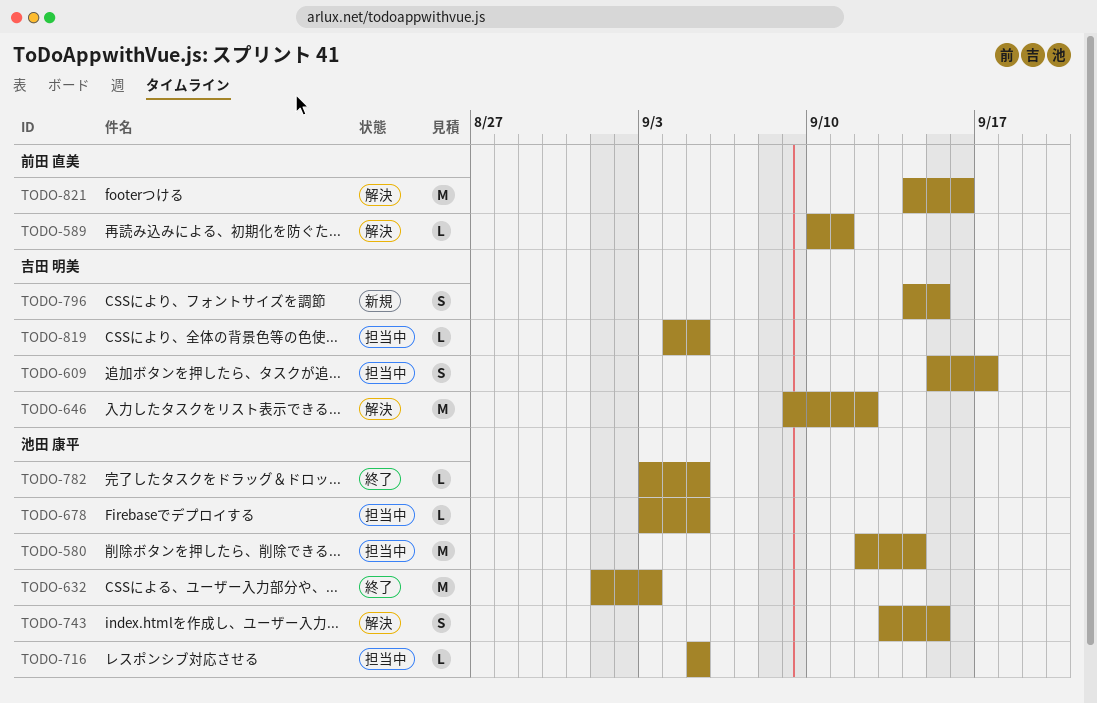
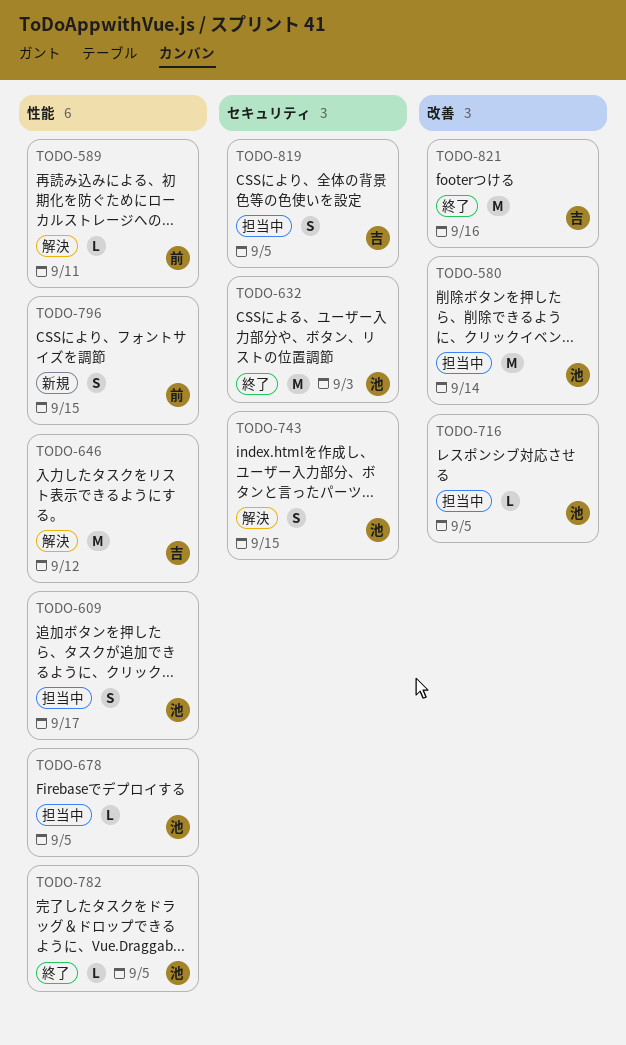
TODO-609, owner: 吉田 明美 -> 池田 康平
TODO-796, owner: 吉田 明美 -> 前田 直美
TODO-819, estimate: L -> S
TODO-821, status: 解決 -> 終了
TODO-821, owner: 前田 直美 -> 吉田 明美

